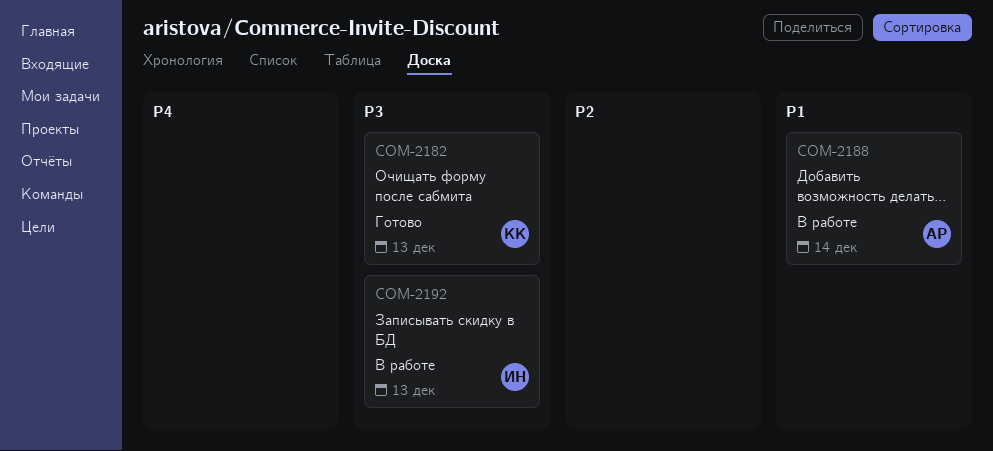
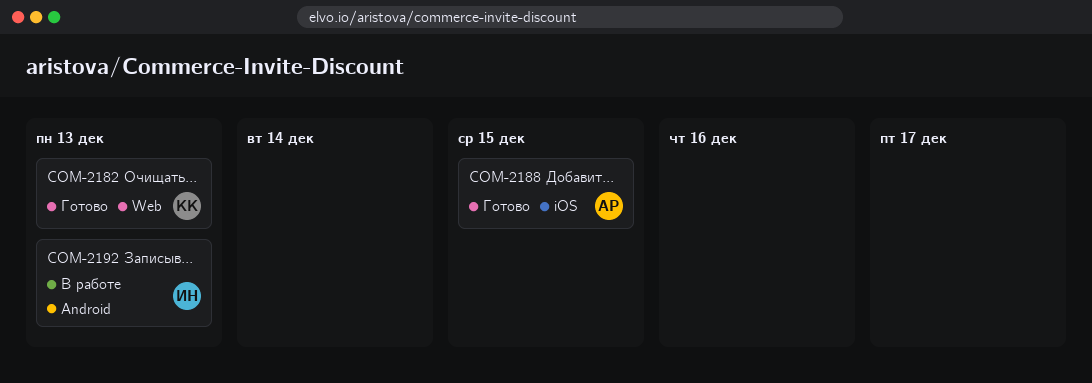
COM-2188, status: В работе -> Готово
COM-2188, due: Dec 14 -> Dec 15

